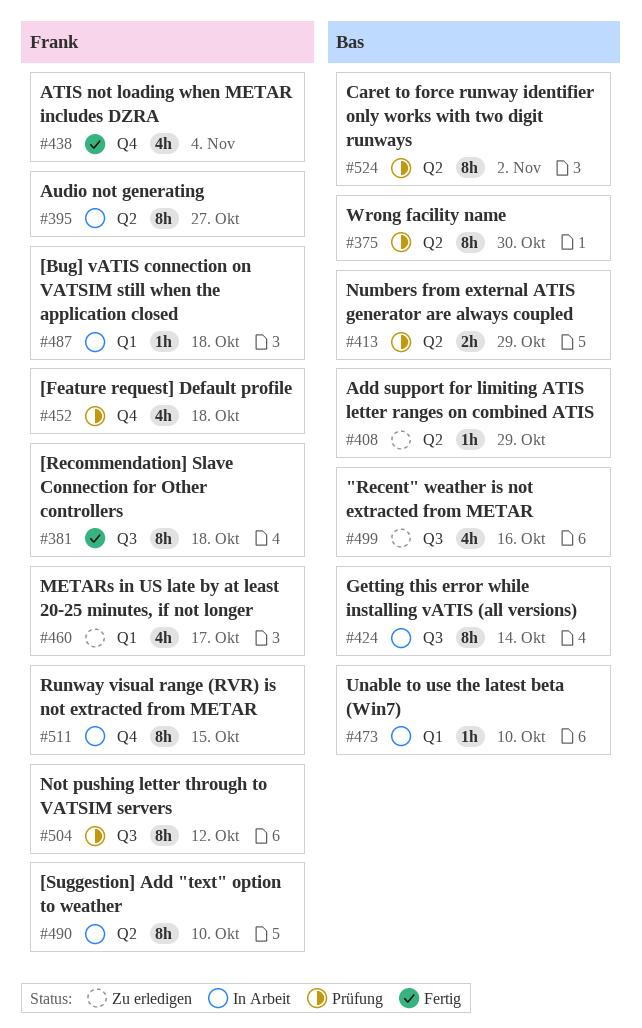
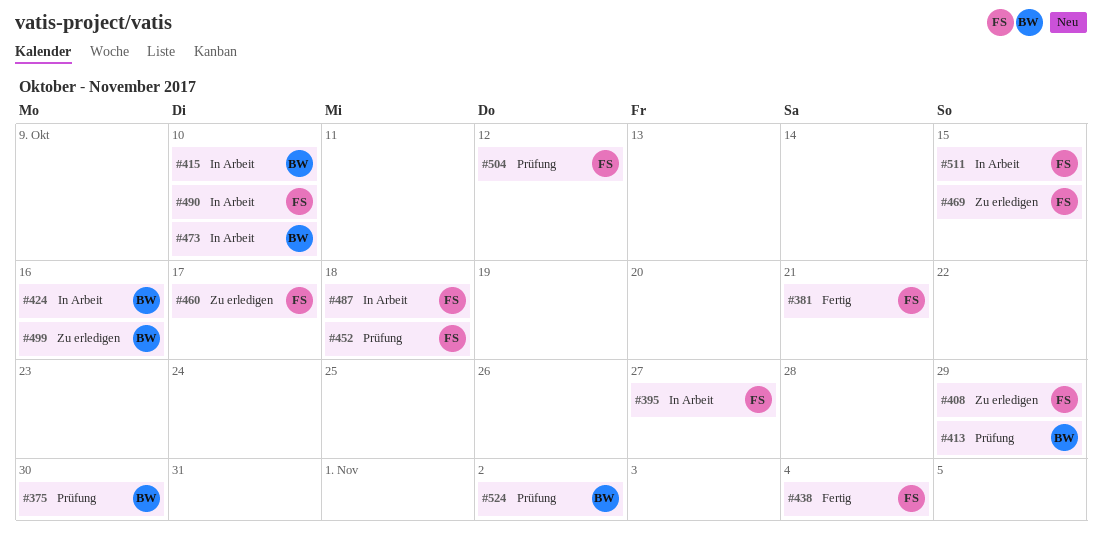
#381, due: Oct 18 -> Oct 21
#408, owner: Bas -> Frank
#415: none -> present
#424, due: Oct 14 -> Oct 16
#469: none -> present

